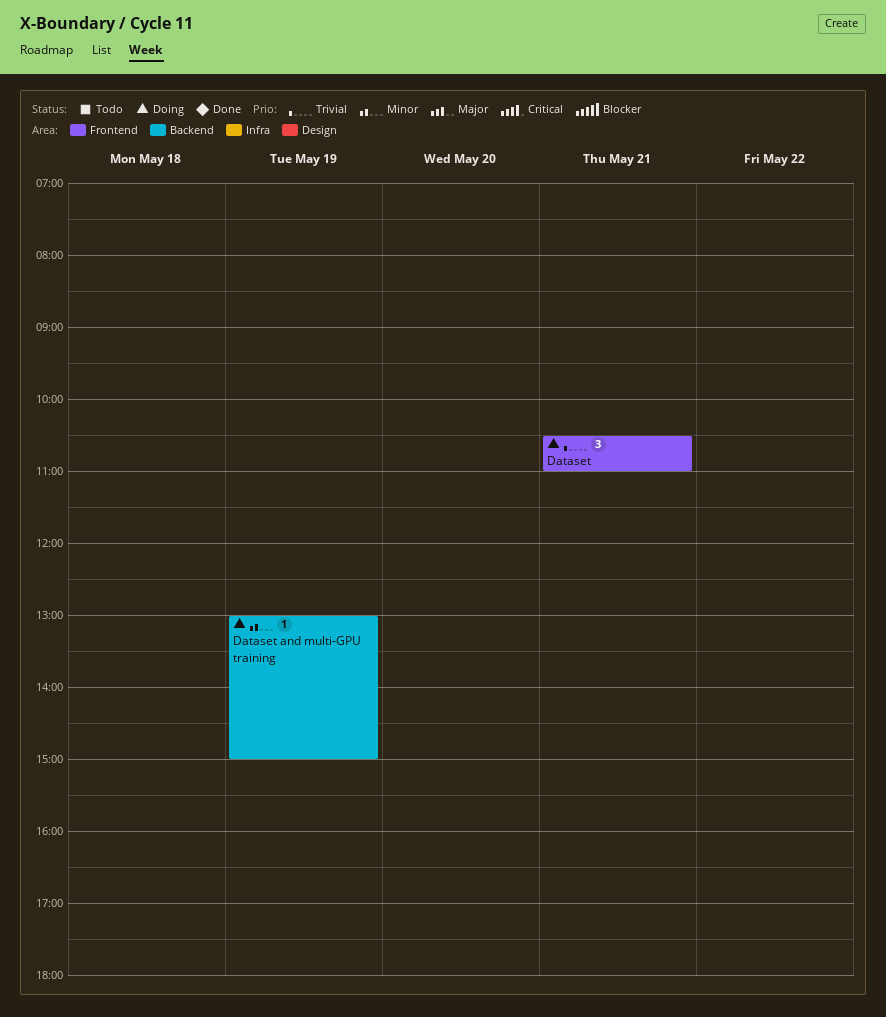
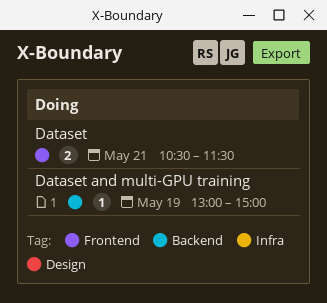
Dataset, estimate: 3 -> 2
Dataset, ends: 11:00 -> 11:30

